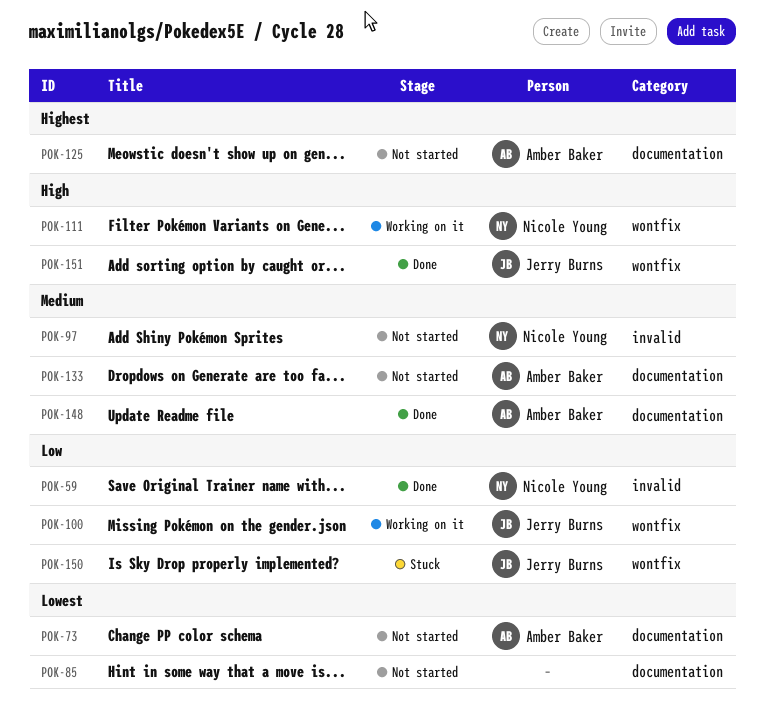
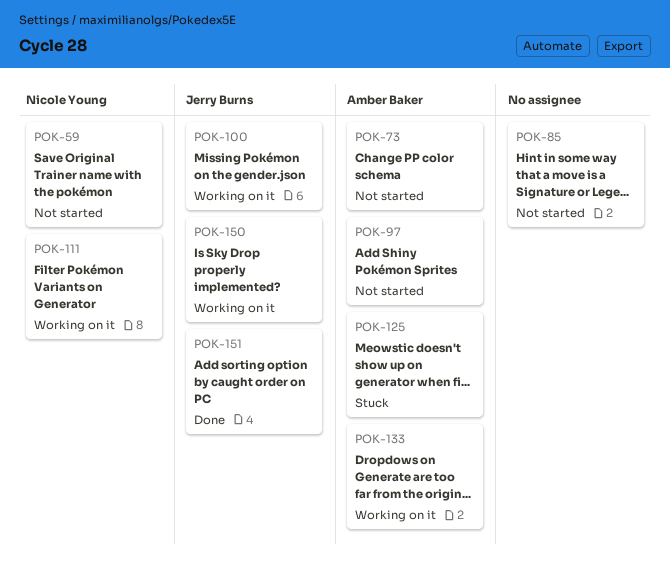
POK-59, status: Done -> Not started
POK-97, owner: Nicole Young -> Amber Baker
POK-125, status: Not started -> Stuck
POK-133, status: Not started -> Working on it
POK-148: present -> none
POK-150, status: Stuck -> Working on it

